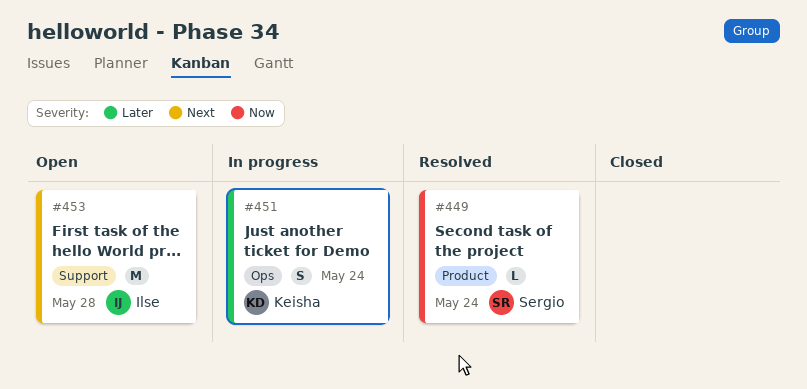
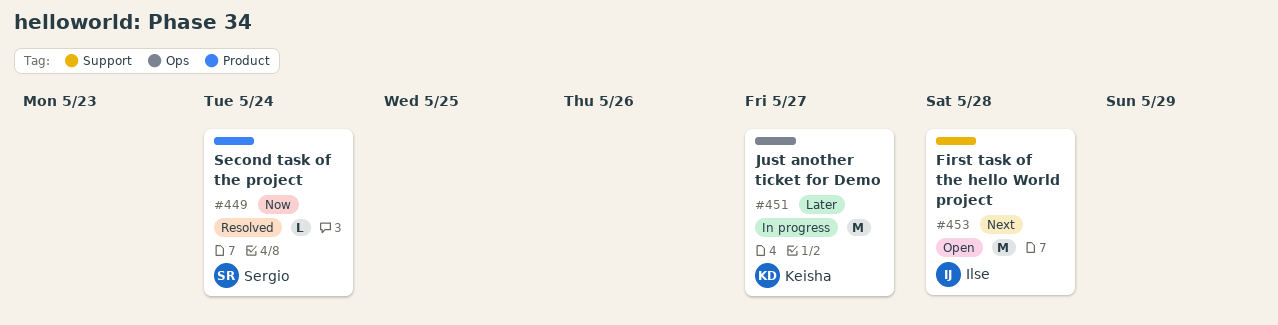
#451, estimate: S -> M
#451, due: May 24 -> May 27

